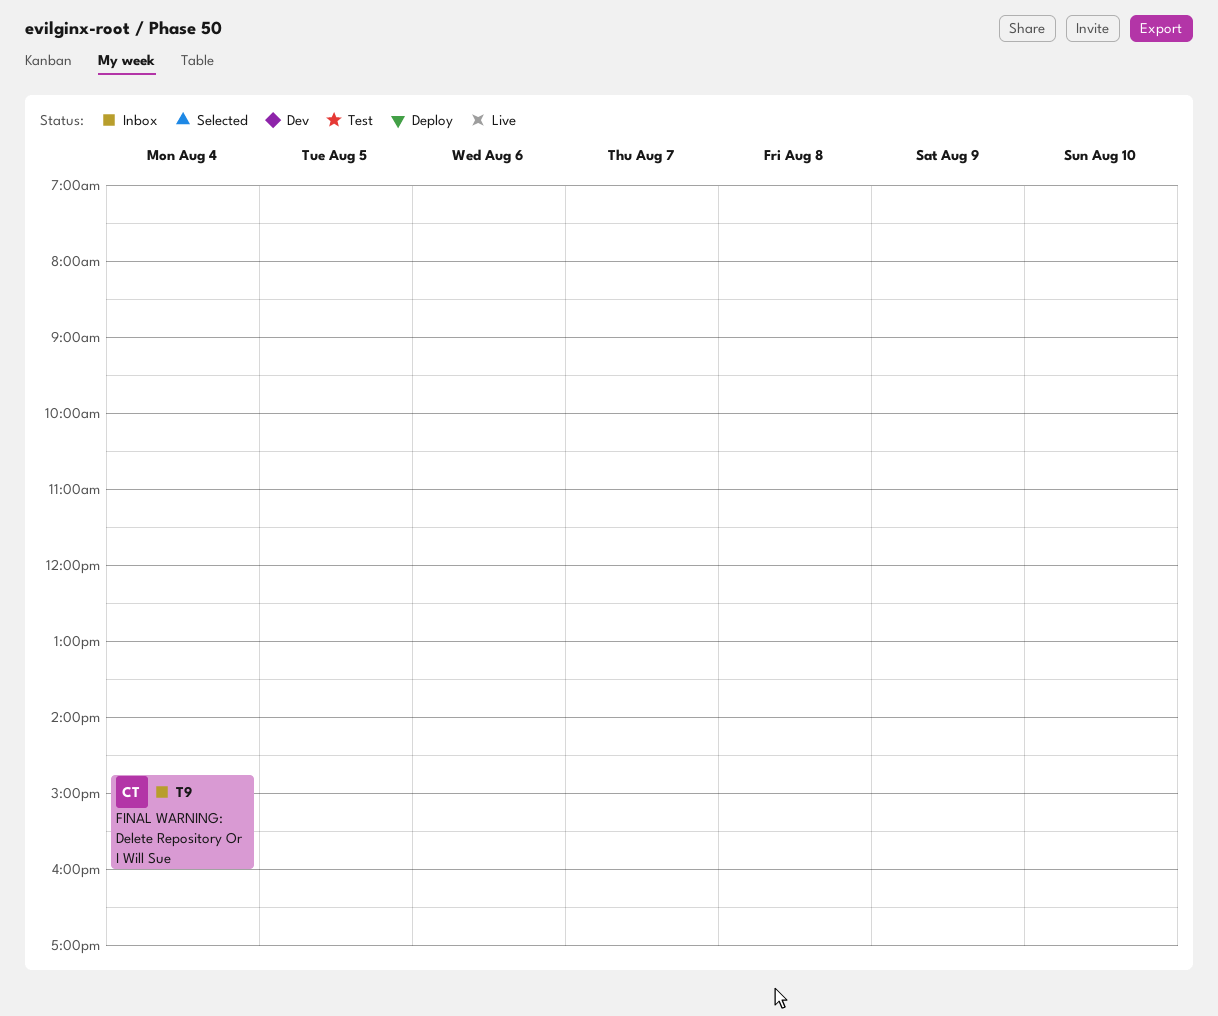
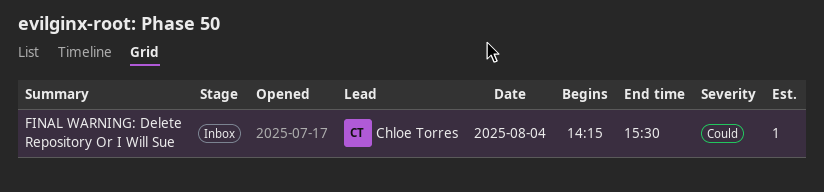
FINAL WARNING: Delete Repository Or I Will Sue, begins: 14:45 -> 14:15
FINAL WARNING: Delete Repository Or I Will Sue, ends: 16:00 -> 15:30

